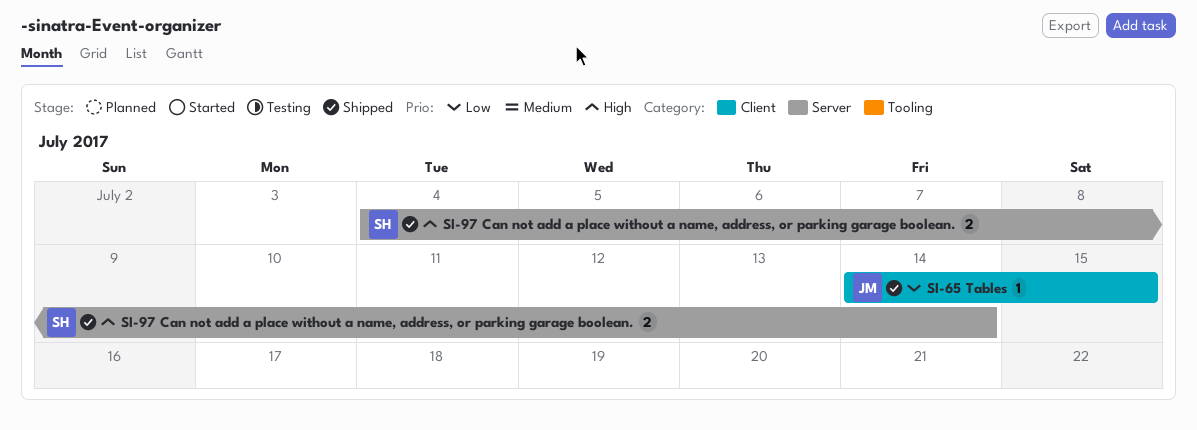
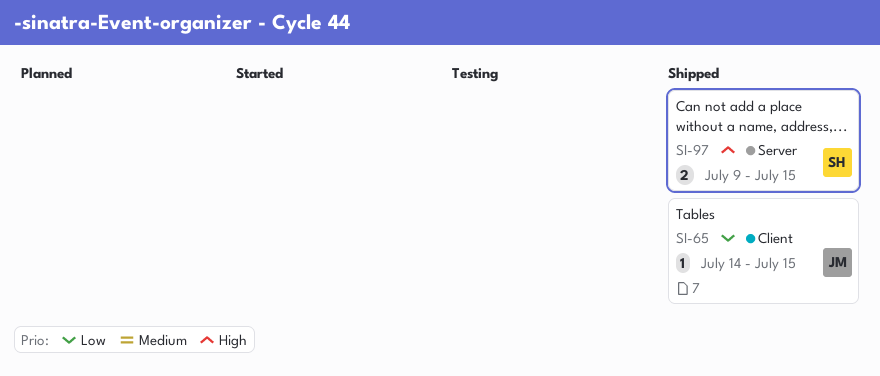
SI-97, start: Jul 4 -> Jul 9
SI-97, due: Jul 14 -> Jul 15

